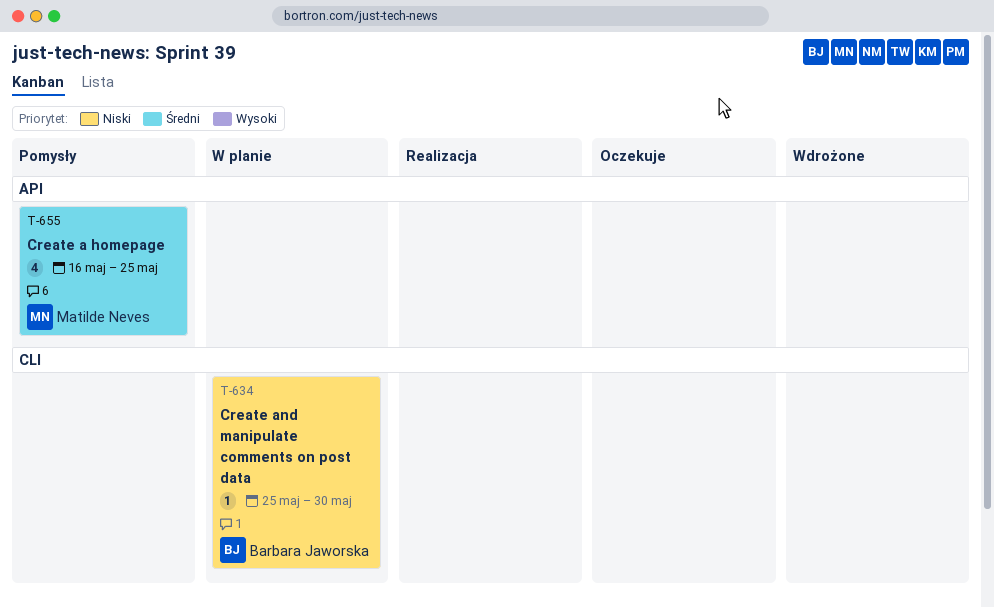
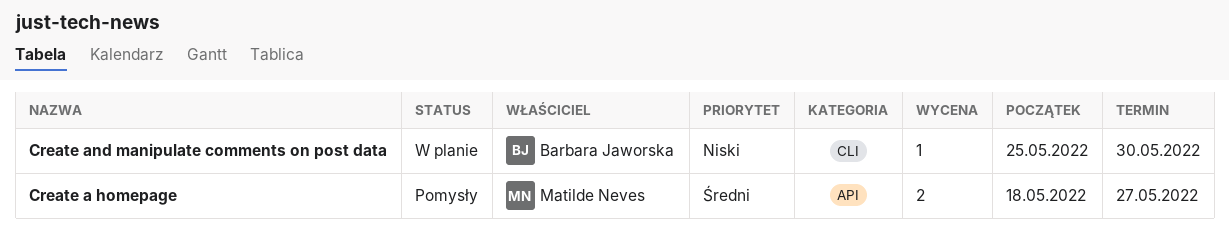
Create a homepage, estimate: 4 -> 2
Create a homepage, start: May 16 -> May 18
Create a homepage, due: May 25 -> May 27

